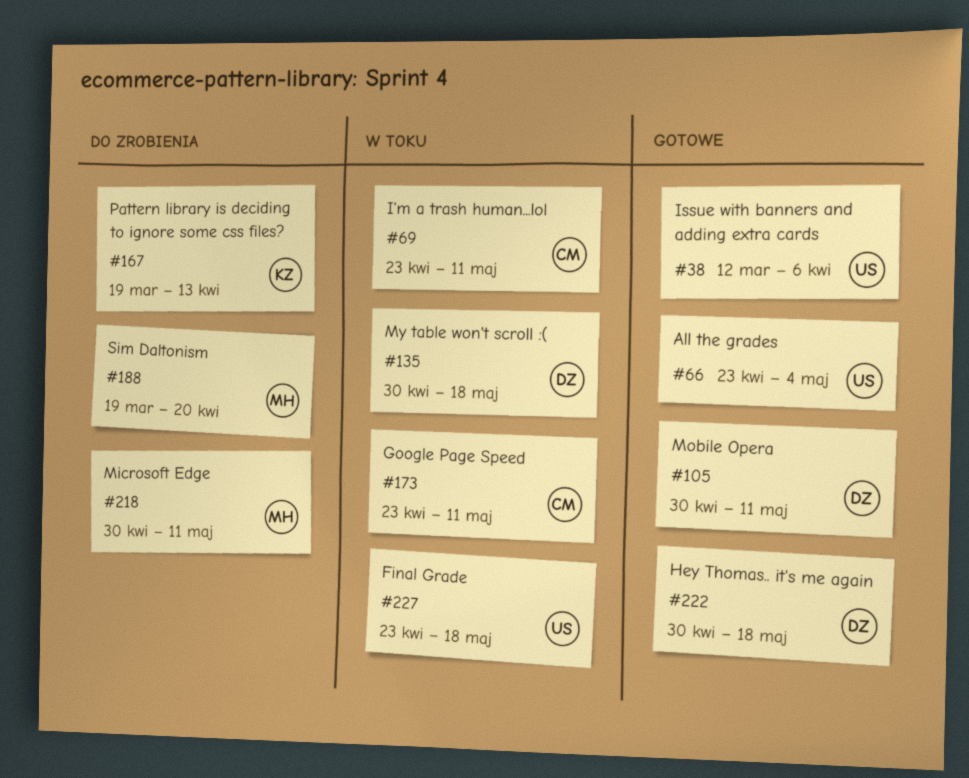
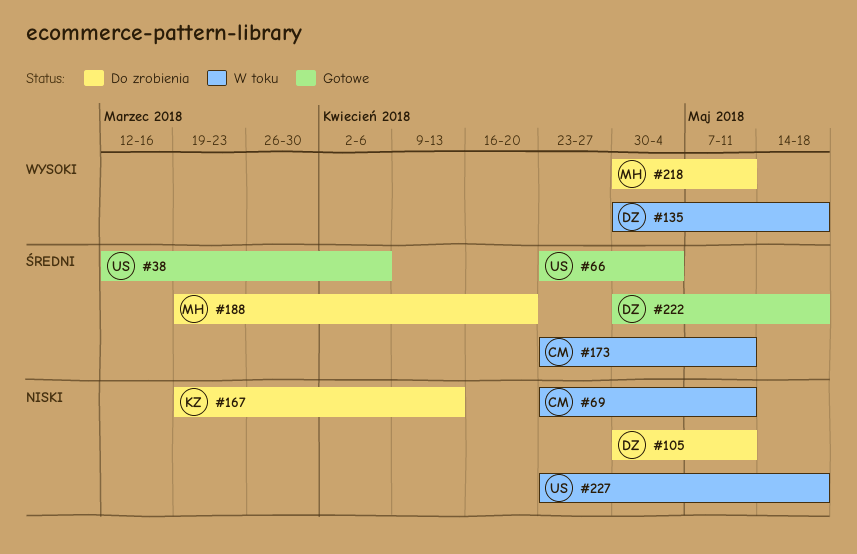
#105, status: Gotowe -> Do zrobienia

